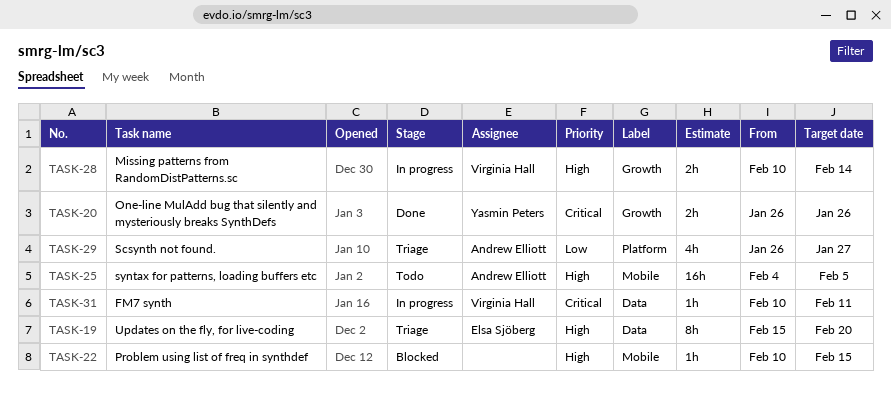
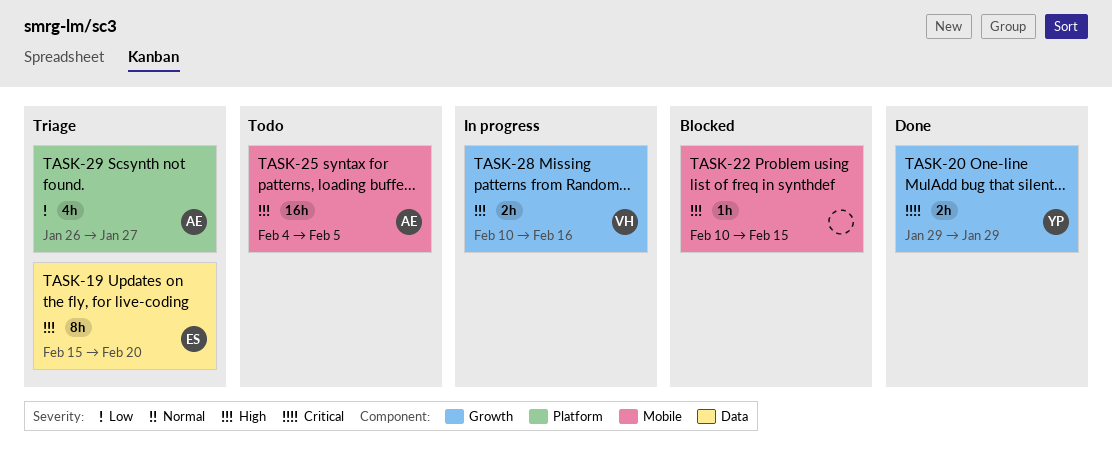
TASK-20, start: Jan 26 -> Jan 29
TASK-20, due: Jan 26 -> Jan 29
TASK-28, due: Feb 14 -> Feb 16
TASK-31: present -> none

